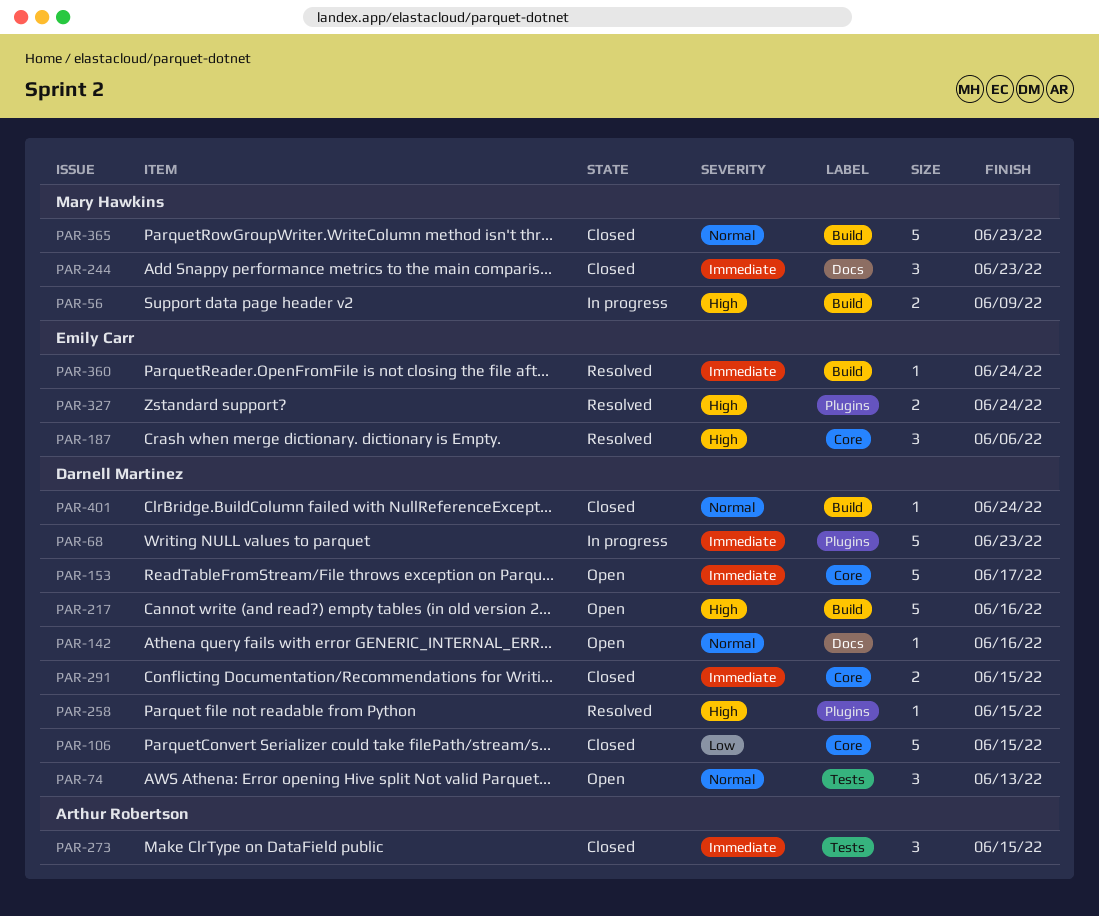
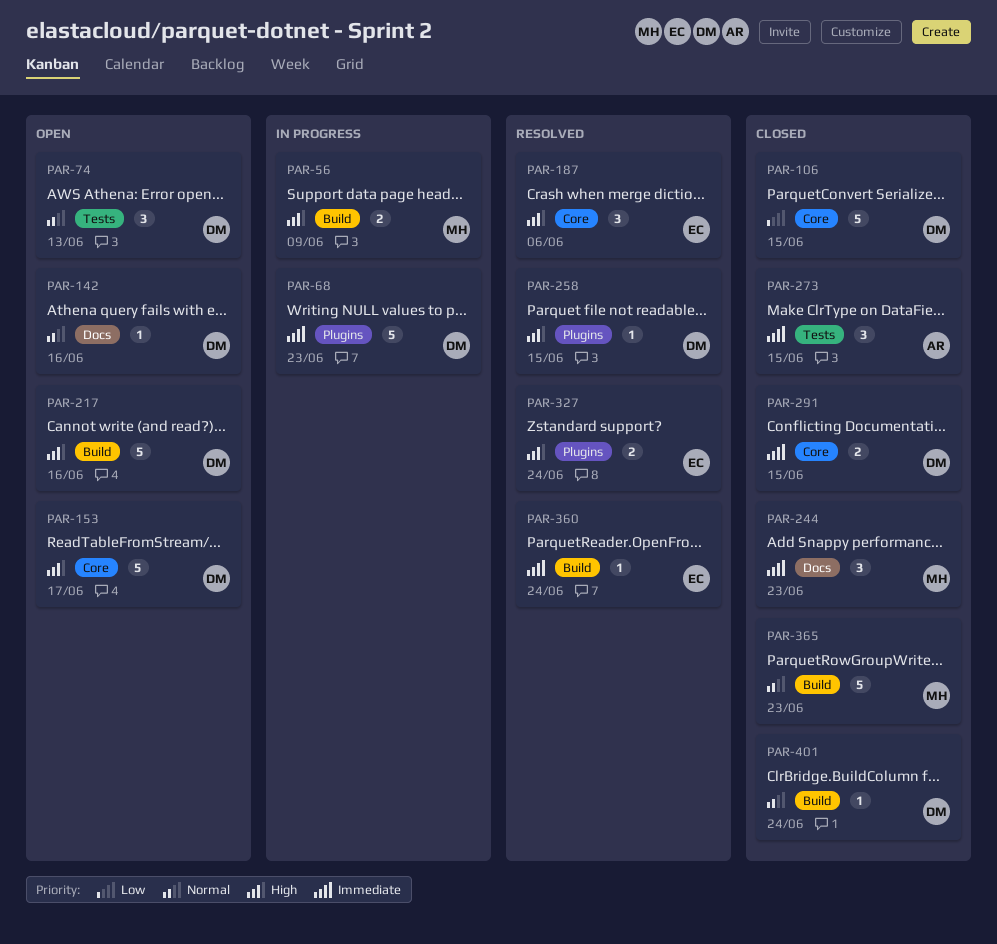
PAR-153, priority: Immediate -> High

